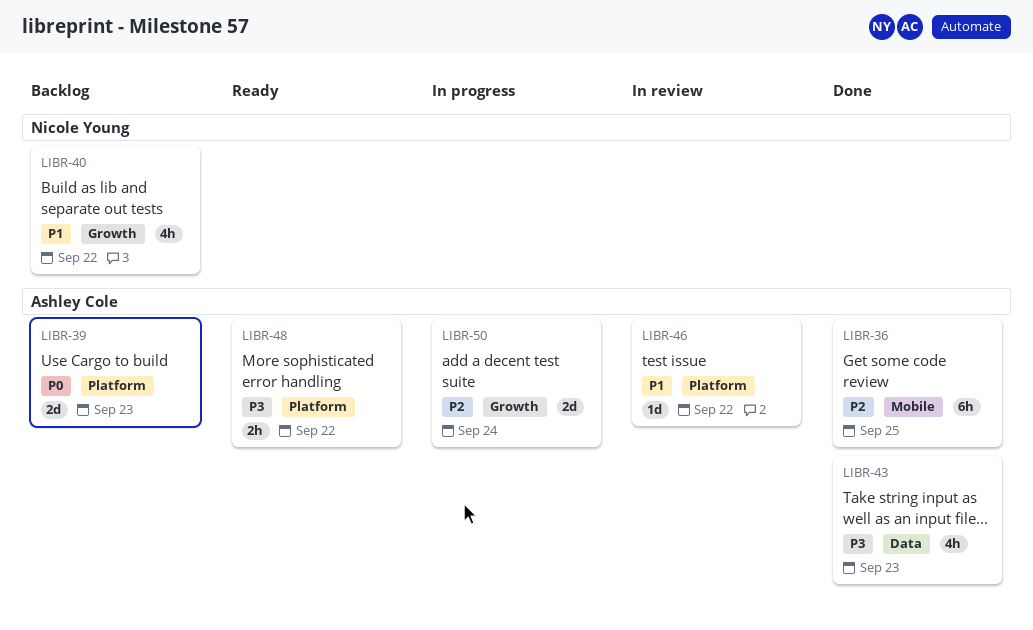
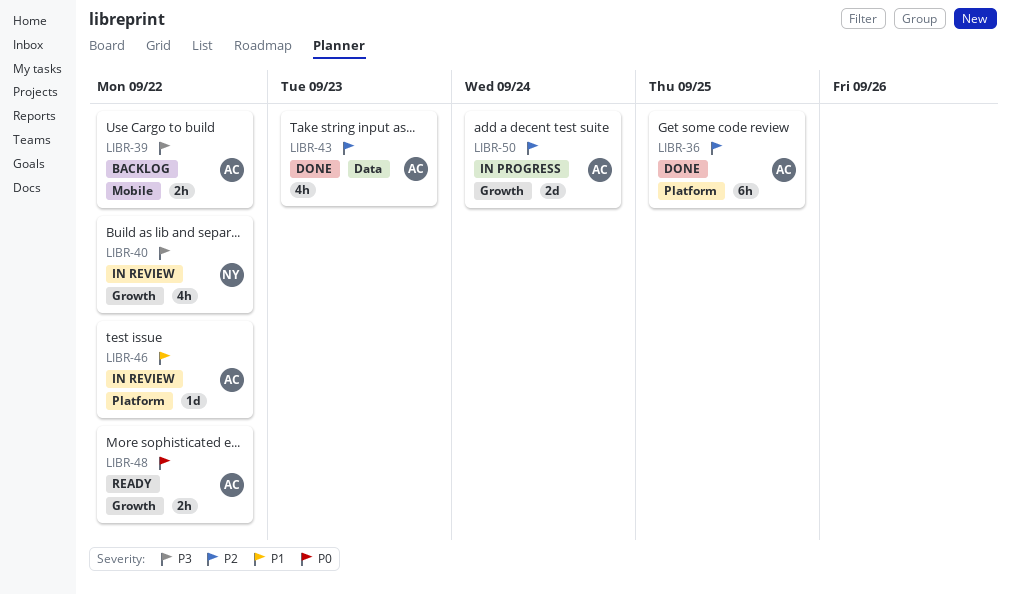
LIBR-36, label: Mobile -> Platform
LIBR-39, priority: P0 -> P3
LIBR-39, label: Platform -> Mobile
LIBR-39, estimate: 2d -> 2h
LIBR-39, due: Sep 23 -> Sep 22
LIBR-40, status: Backlog -> In review
LIBR-40, priority: P1 -> P3
LIBR-43, priority: P3 -> P2
LIBR-48, priority: P3 -> P0
LIBR-48, label: Platform -> Growth

